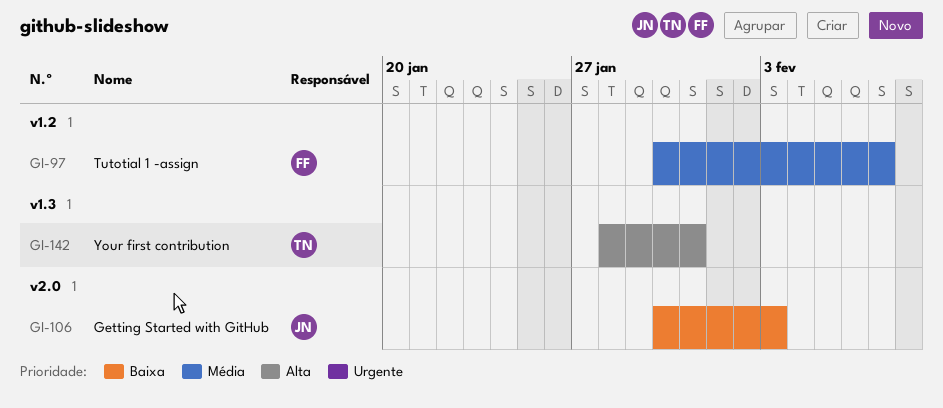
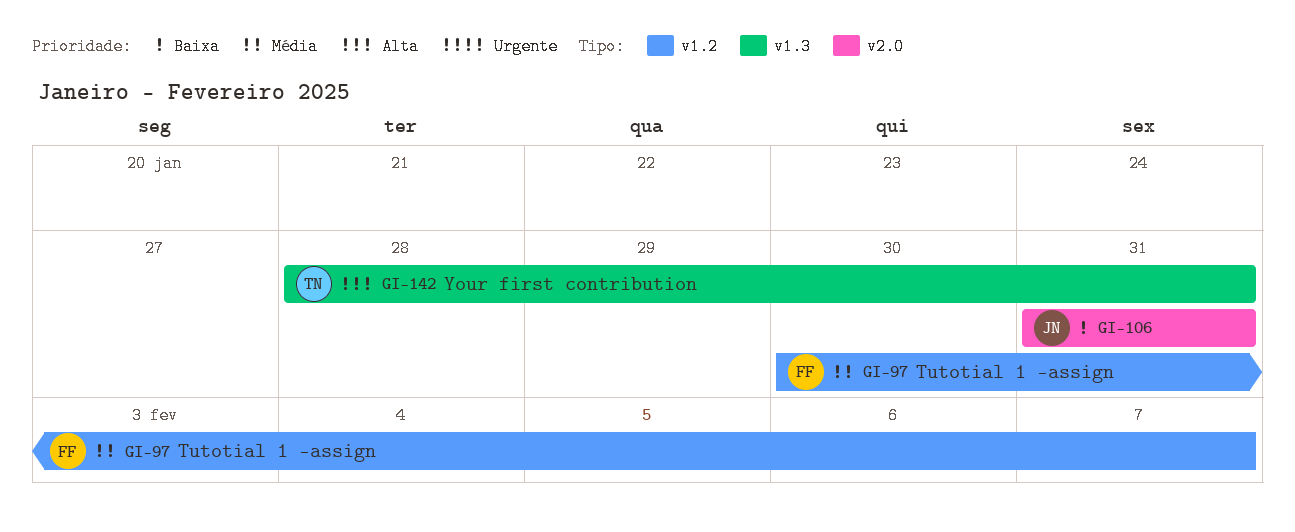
GI-106, start: Jan 30 -> Jan 31
GI-106, due: Feb 3 -> Jan 31

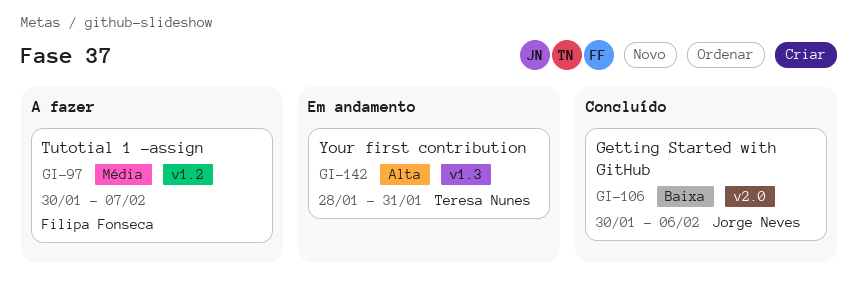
GI-106, start: Jan 31 -> Jan 30
GI-106, due: Jan 31 -> Feb 6

